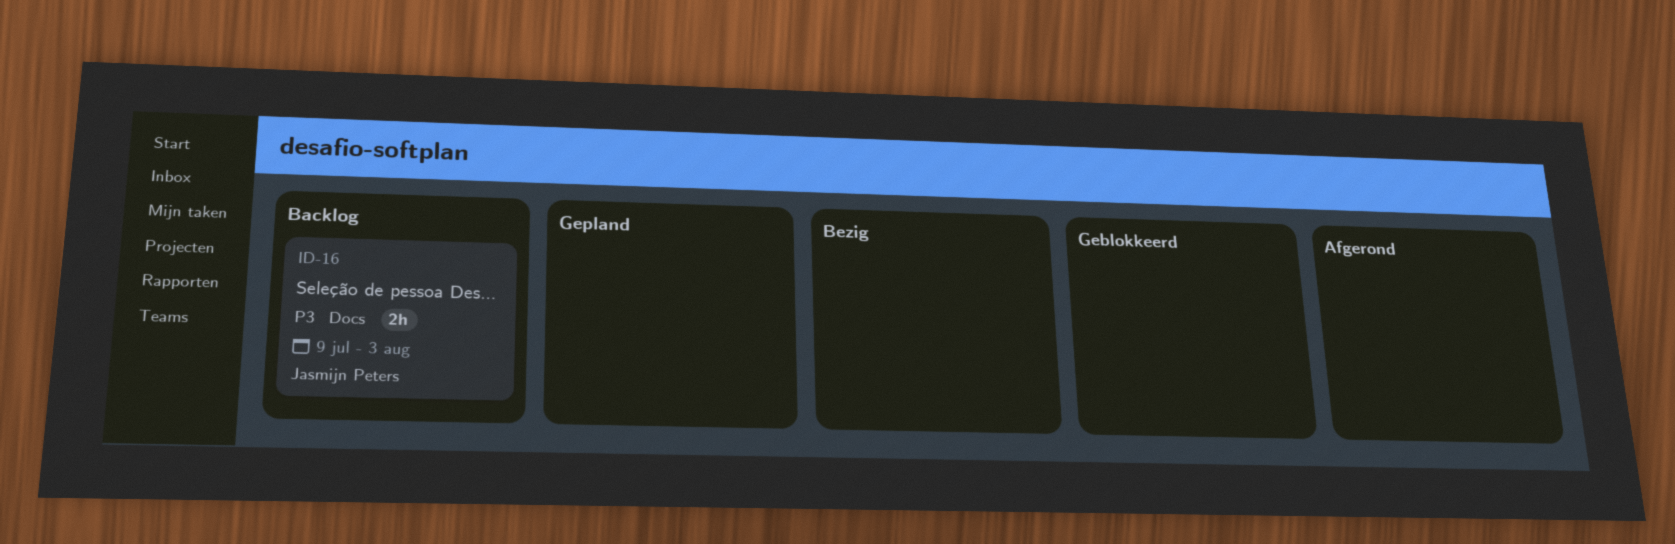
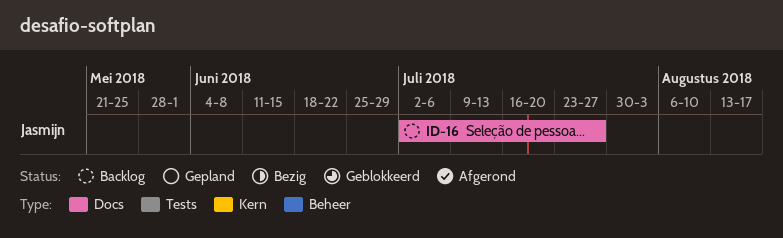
ID-16, start: Jul 9 -> Jul 2
ID-16, due: Aug 3 -> Jul 27

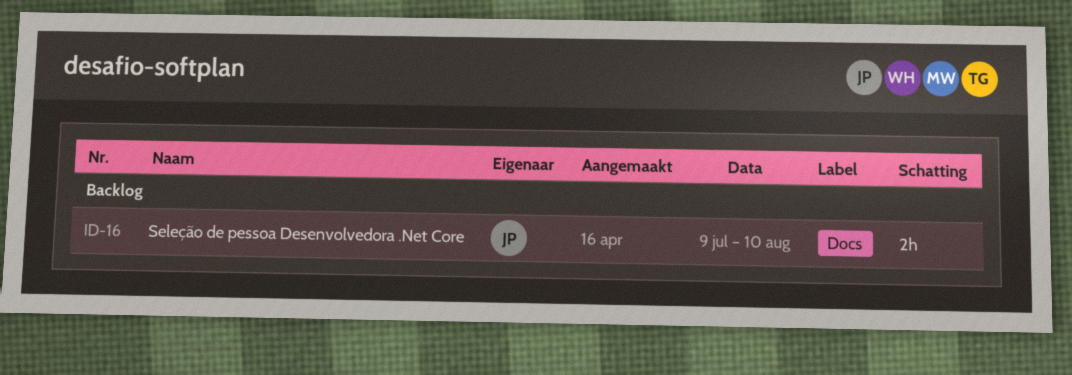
ID-16, start: Jul 2 -> Jul 9
ID-16, due: Jul 27 -> Aug 10

